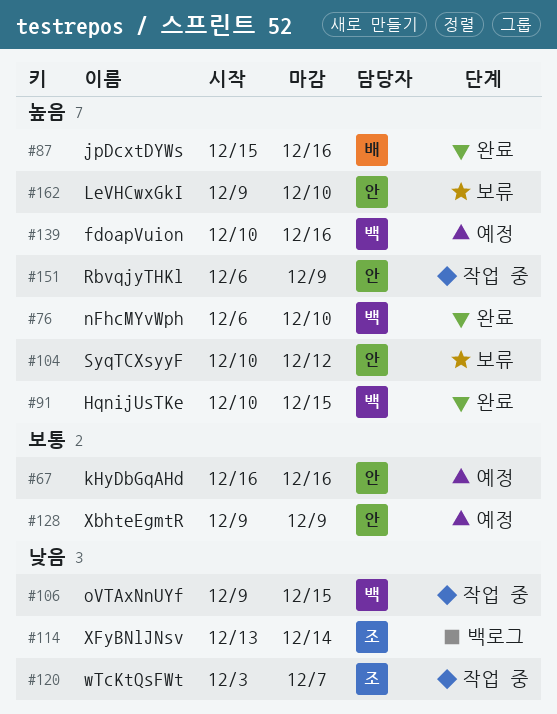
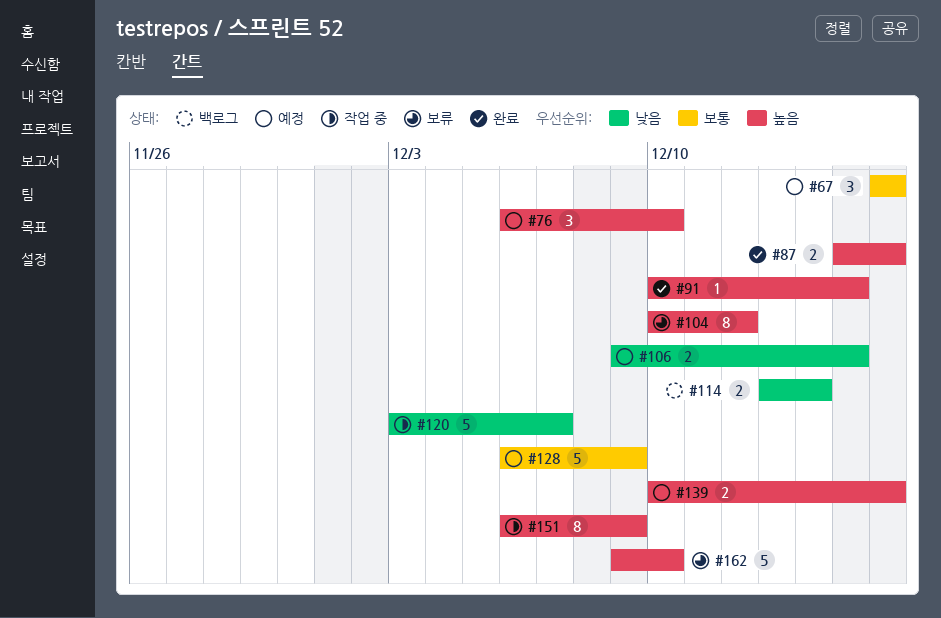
#76, status: 완료 -> 예정
#106, status: 작업 중 -> 예정
#128, start: Dec 9 -> Dec 6

